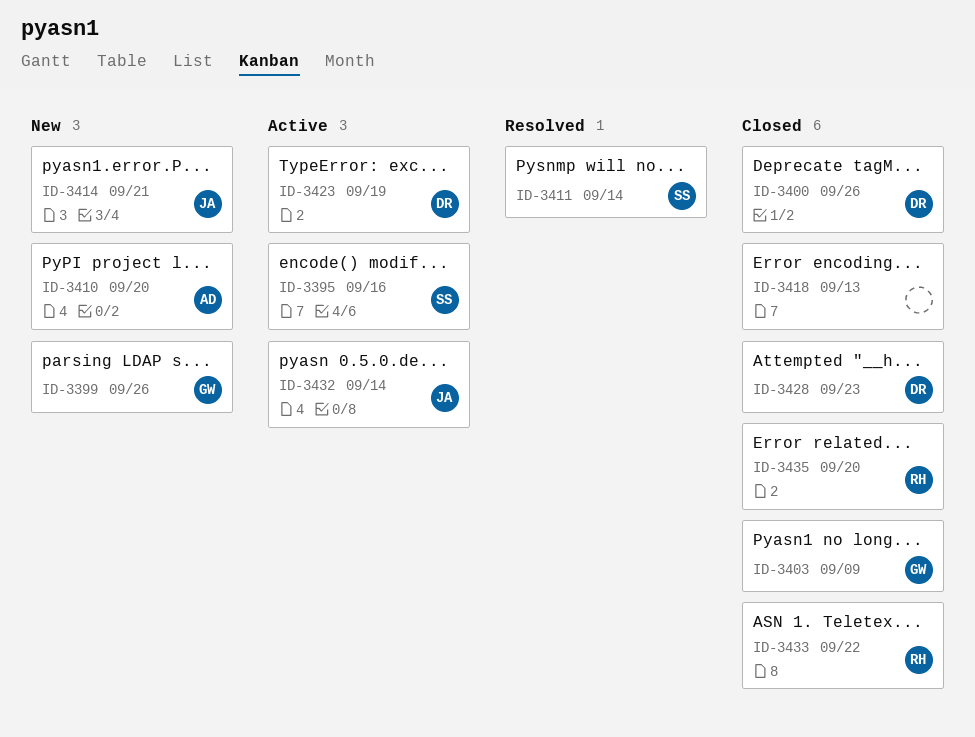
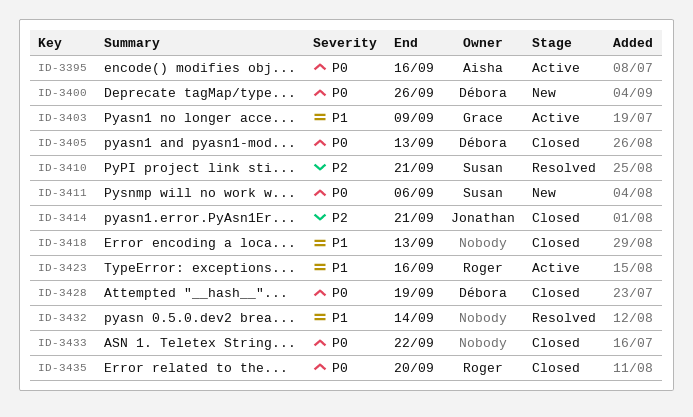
ID-3395, owner: Susan -> Aisha
ID-3399: present -> none
ID-3400, status: Closed -> New
ID-3403, status: Closed -> Active
ID-3405: none -> present
ID-3410, status: New -> Resolved
ID-3410, owner: Aisha -> Susan
ID-3410, due: Sep 20 -> Sep 21
ID-3411, status: Resolved -> New
ID-3411, due: Sep 14 -> Sep 6
ID-3414, status: New -> Closed
ID-3423, owner: Débora -> Roger
ID-3423, due: Sep 19 -> Sep 16
ID-3428, due: Sep 23 -> Sep 19
ID-3432, status: Active -> Resolved
ID-3432, owner: Jonathan -> none
ID-3433, owner: Roger -> none

